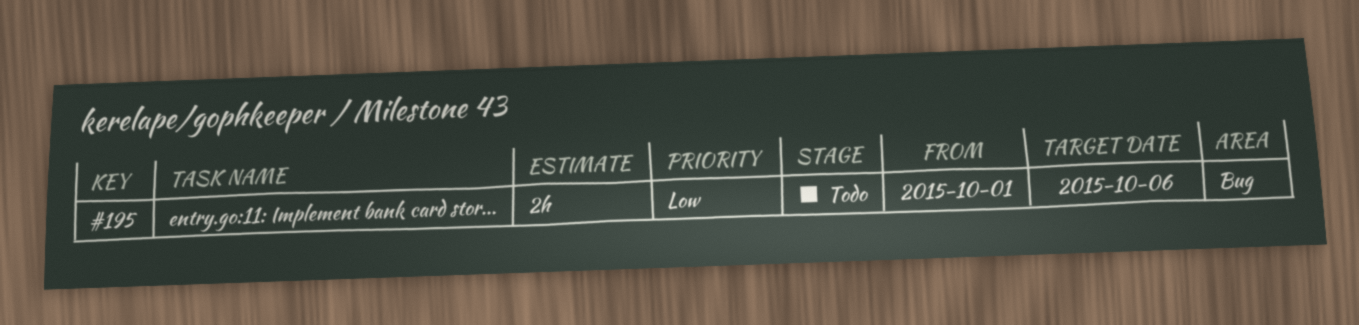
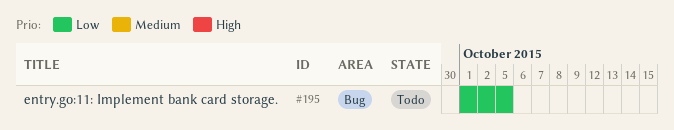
#195, due: Oct 6 -> Oct 5

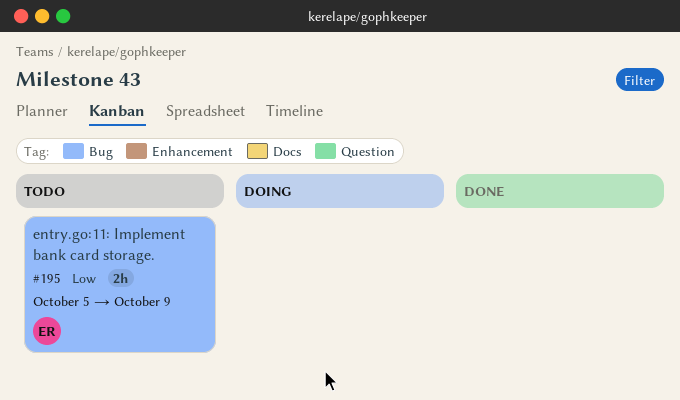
#195, start: Oct 1 -> Oct 5
#195, due: Oct 5 -> Oct 9

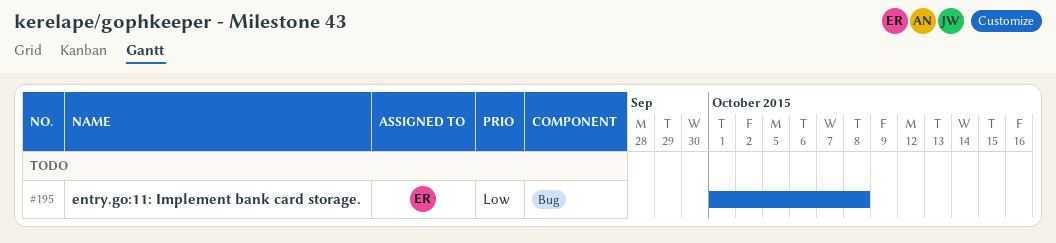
#195, start: Oct 5 -> Oct 1
#195, due: Oct 9 -> Oct 8

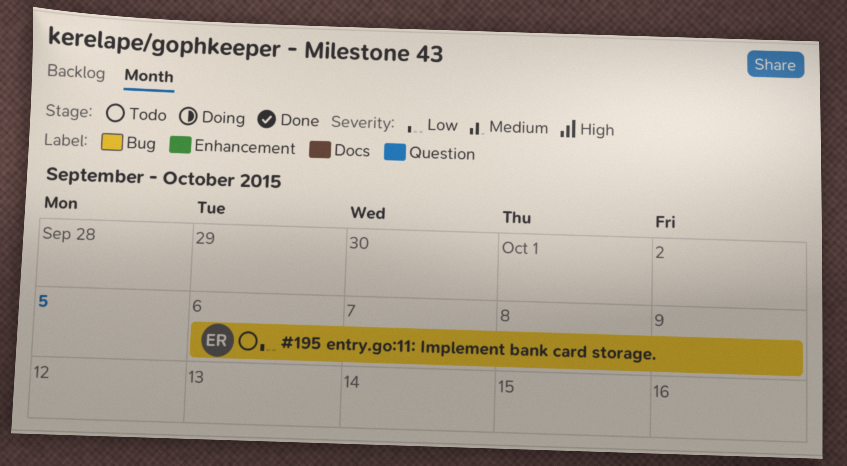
#195, start: Oct 1 -> Oct 6
#195, due: Oct 8 -> Oct 9

